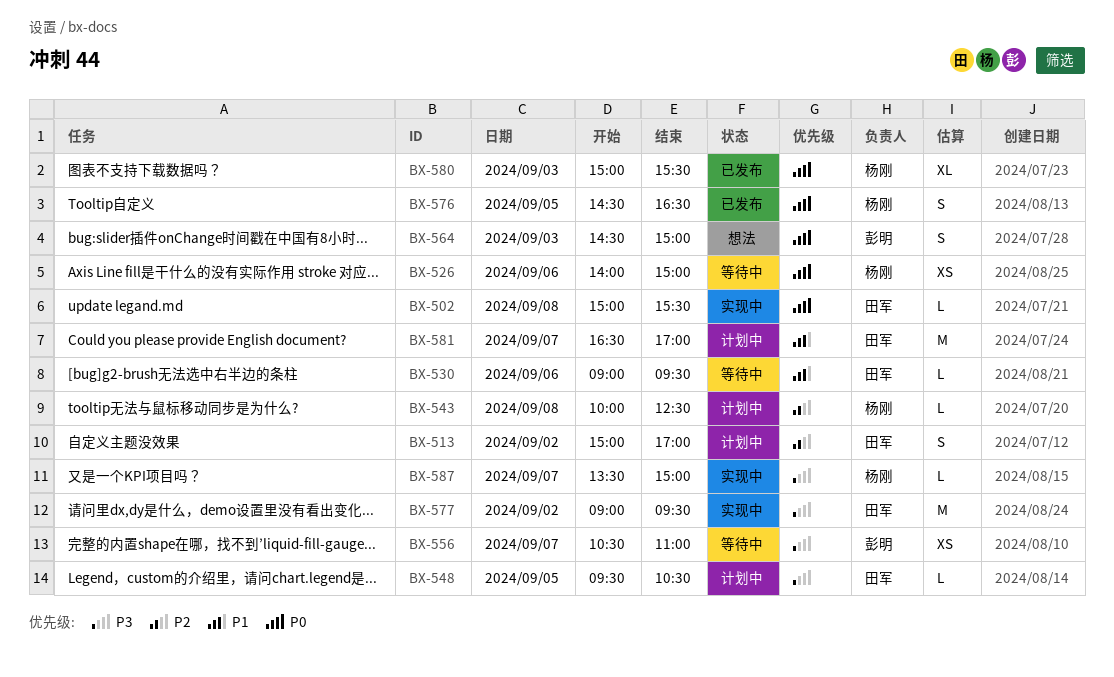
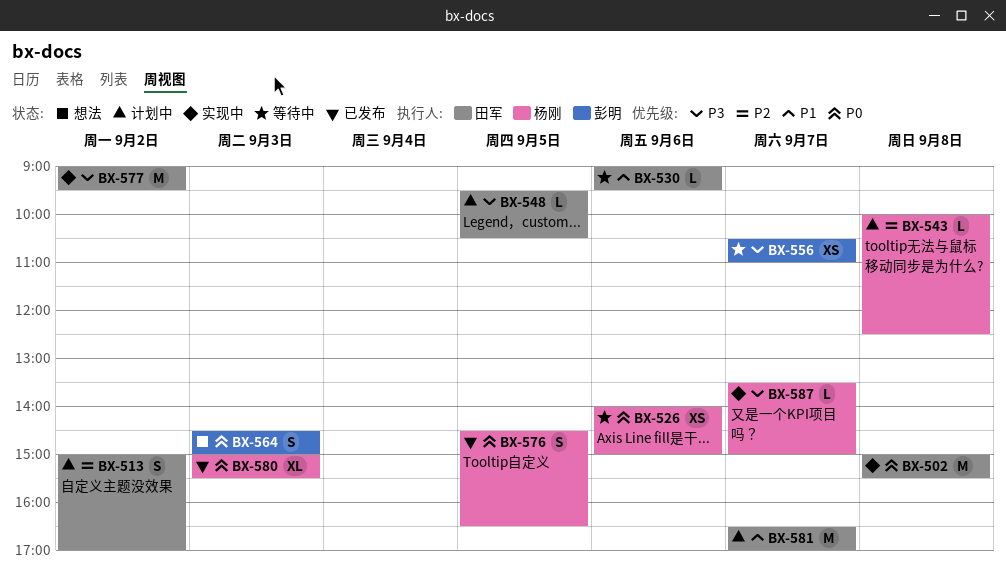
BX-502, estimate: L -> M

